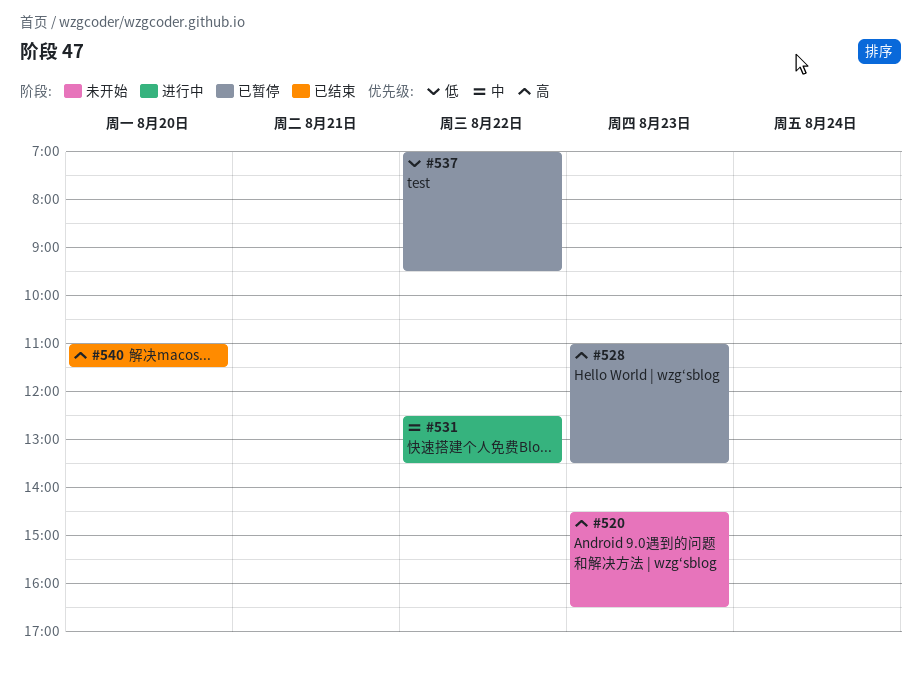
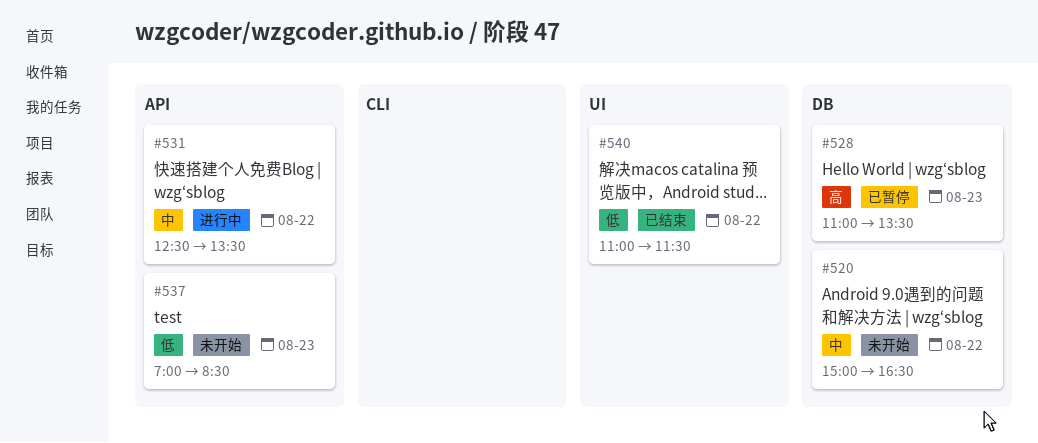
#520, priority: 高 -> 中
#520, day: Aug 23 -> Aug 22
#520, begins: 14:30 -> 15:00
#537, status: 已暂停 -> 未开始
#537, day: Aug 22 -> Aug 23
#537, ends: 09:30 -> 08:30
#540, priority: 高 -> 低
#540, day: Aug 20 -> Aug 22

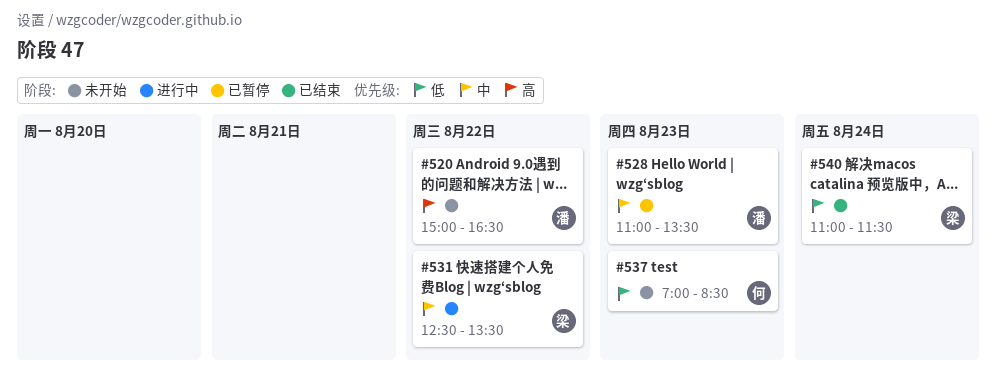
#520, priority: 中 -> 高
#528, priority: 高 -> 中
#540, day: Aug 22 -> Aug 24

